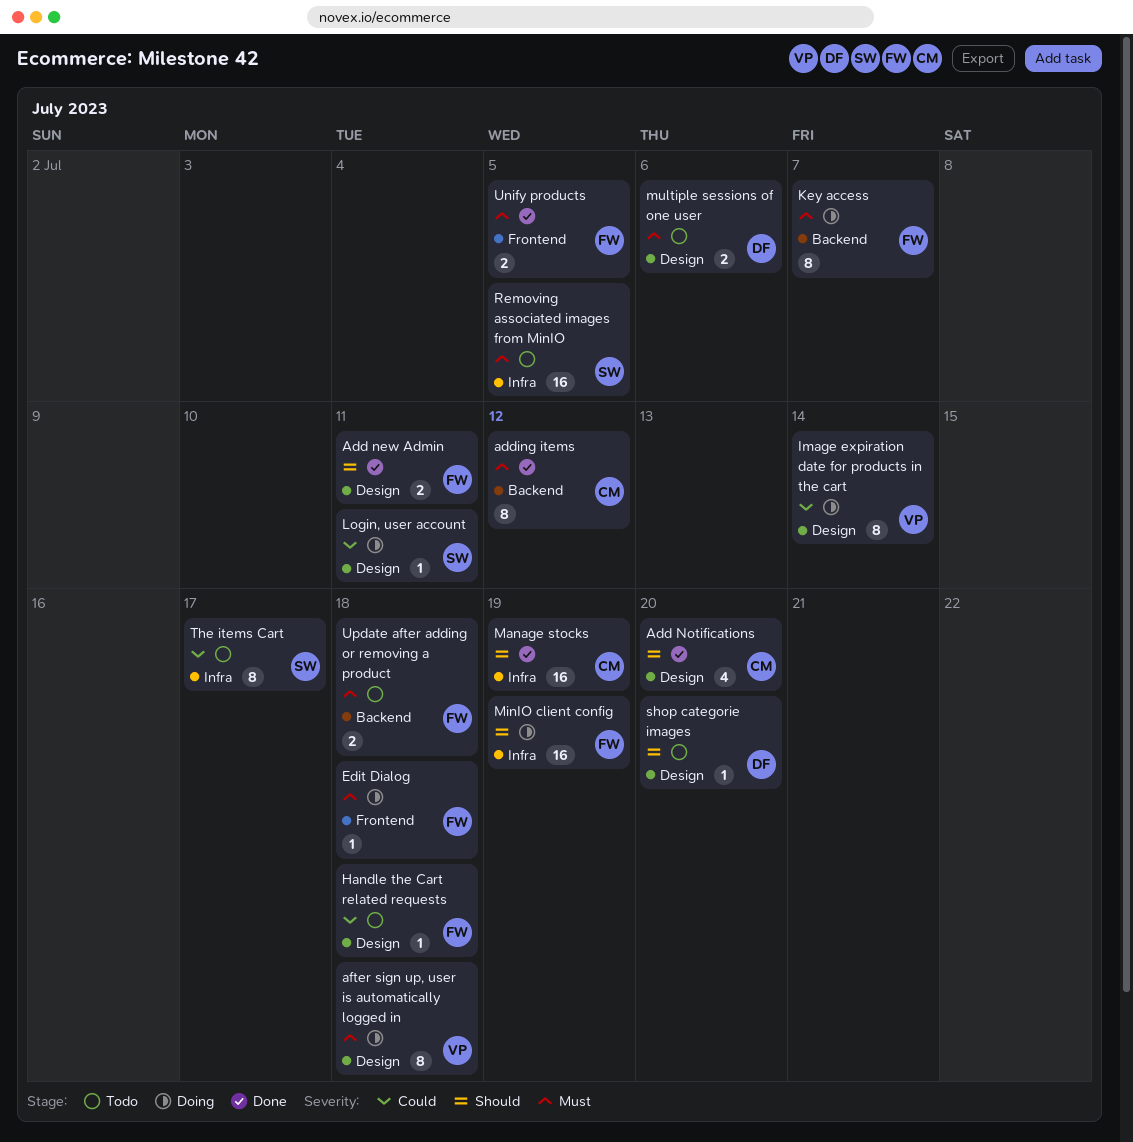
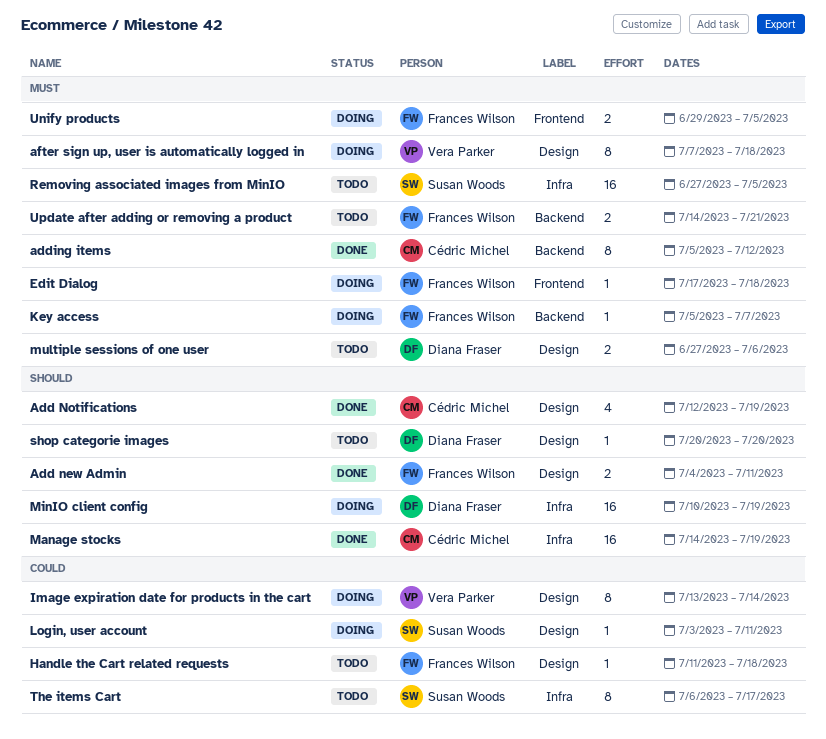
Add Notifications, due: Jul 20 -> Jul 19
Key access, estimate: 8 -> 1
MinIO client config, owner: Frances Wilson -> Diana Fraser
Unify products, status: Done -> Doing
Update after adding or removing a product, due: Jul 18 -> Jul 21

